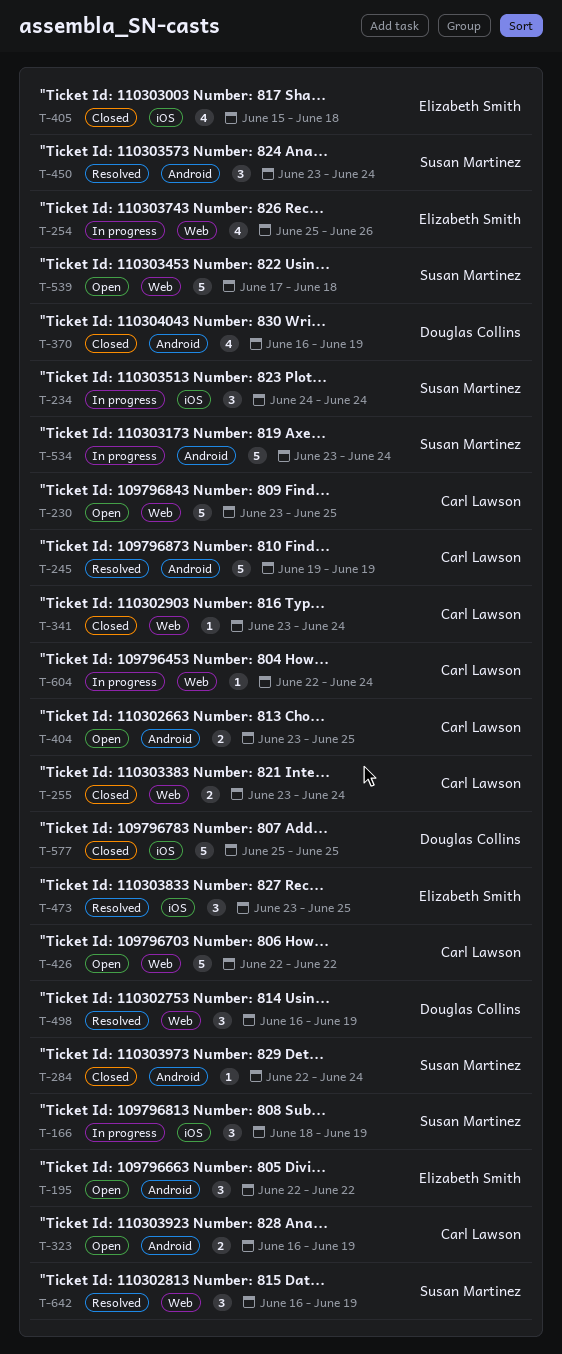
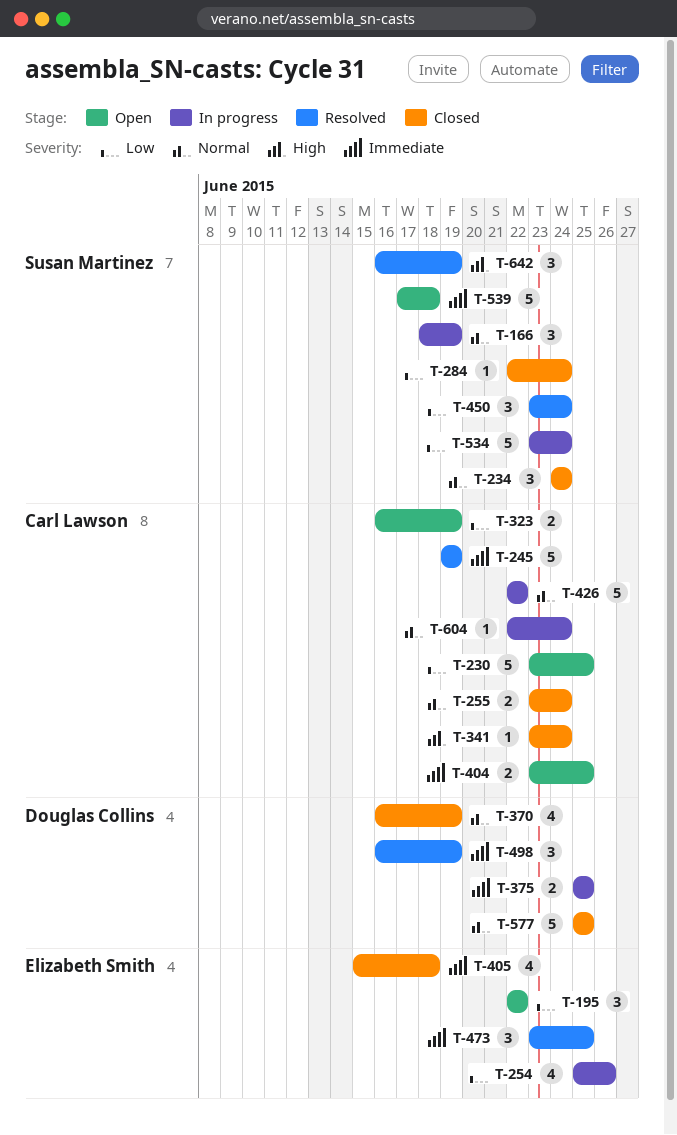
T-234, status: In progress -> Closed
T-375: none -> present
T-426, status: Open -> In progress

